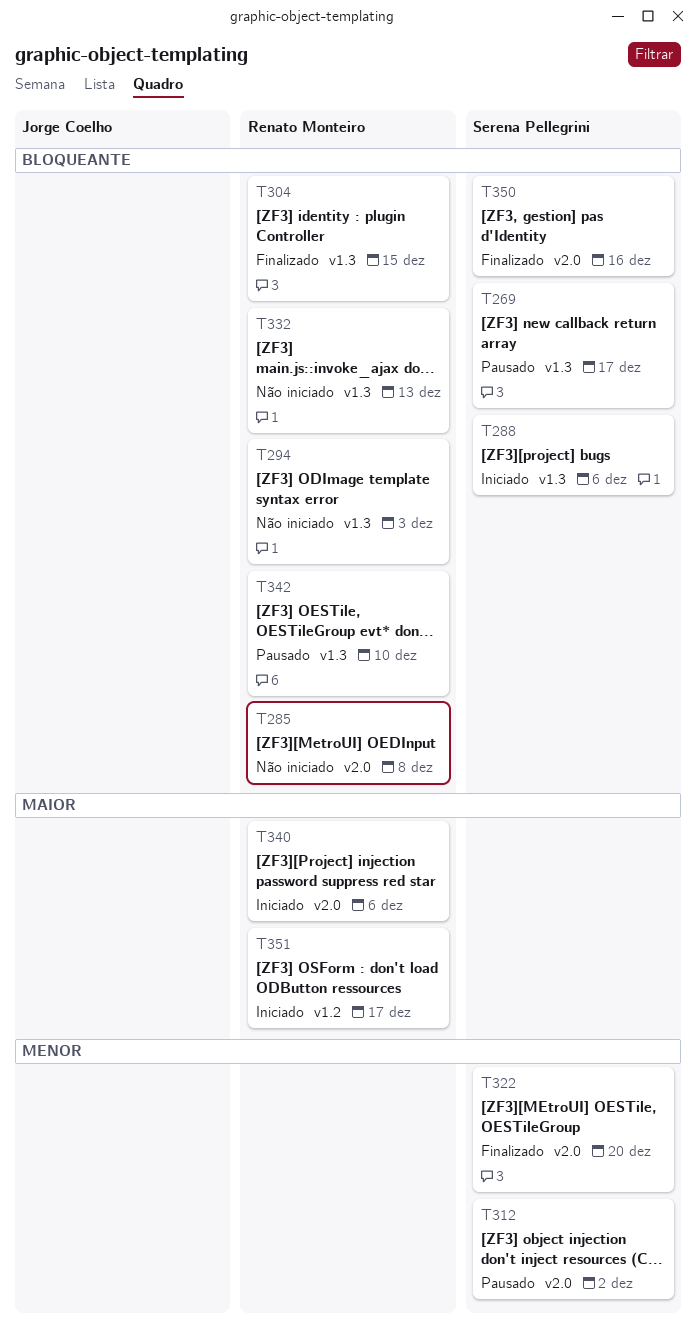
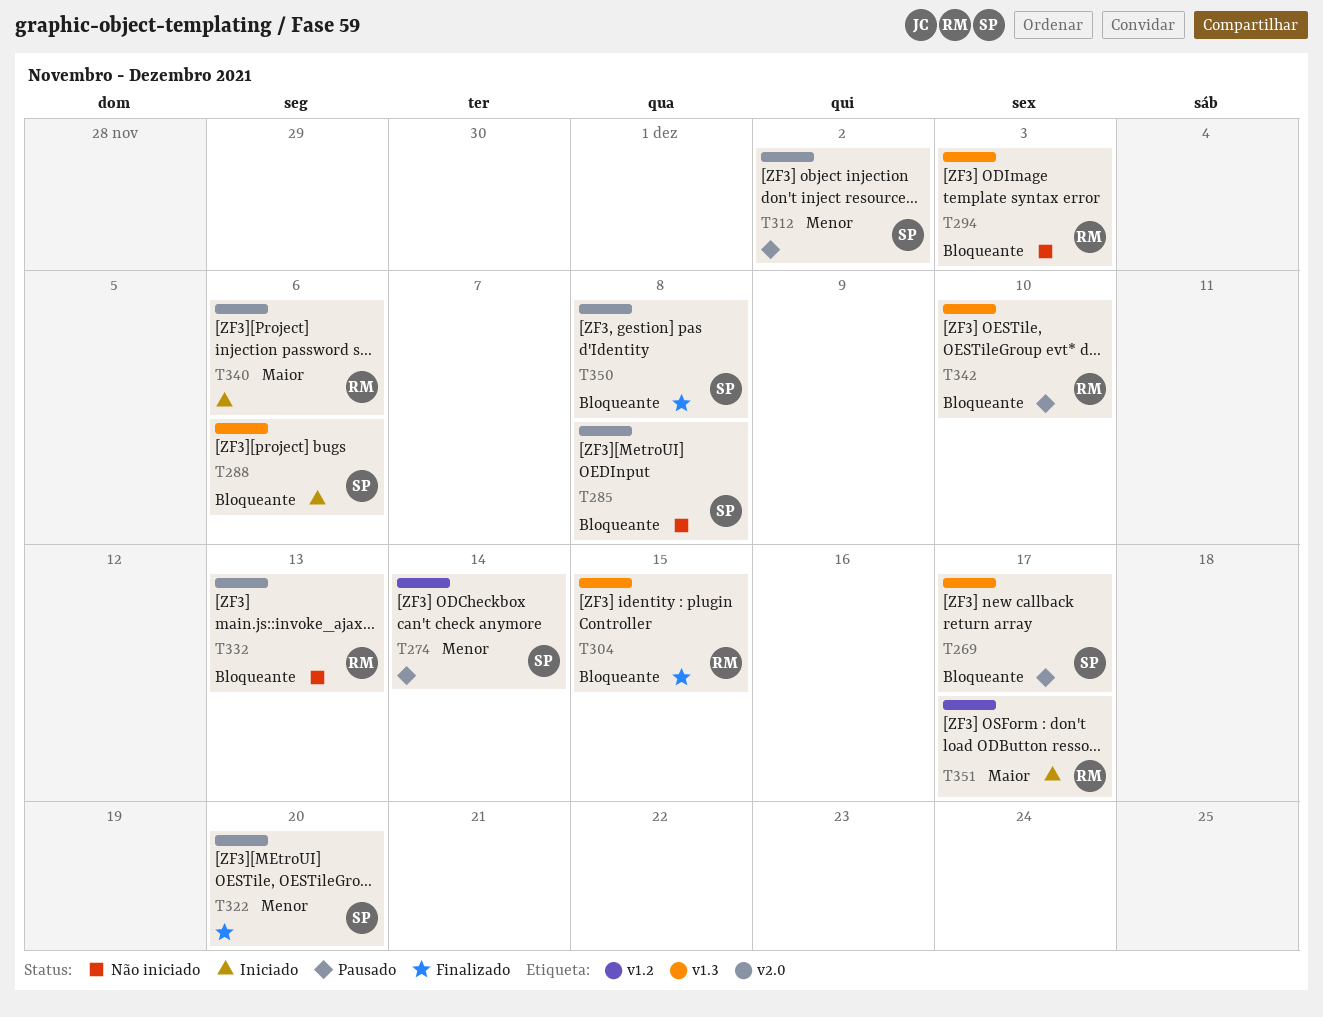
T274: none -> present
T285, owner: Renato Monteiro -> Serena Pellegrini
T332, label: v1.3 -> v2.0
T350, due: Dec 16 -> Dec 8

